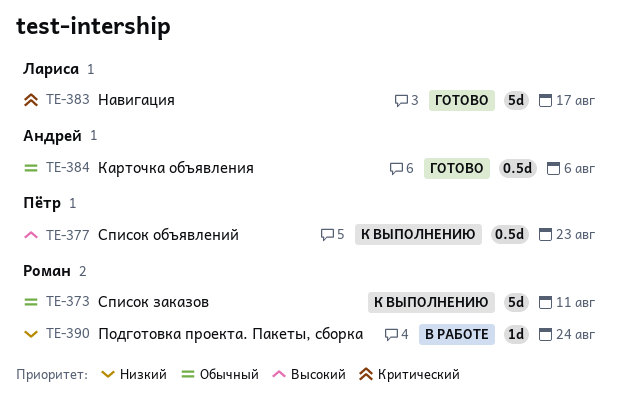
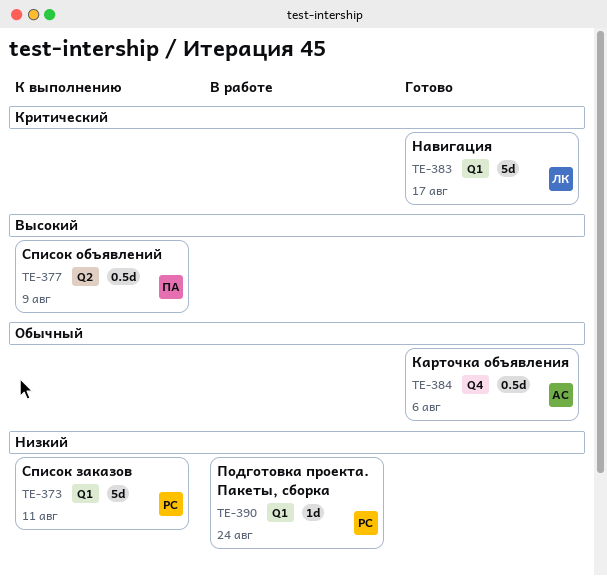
TE-373, priority: Обычный -> Низкий
TE-377, due: Aug 23 -> Aug 9

